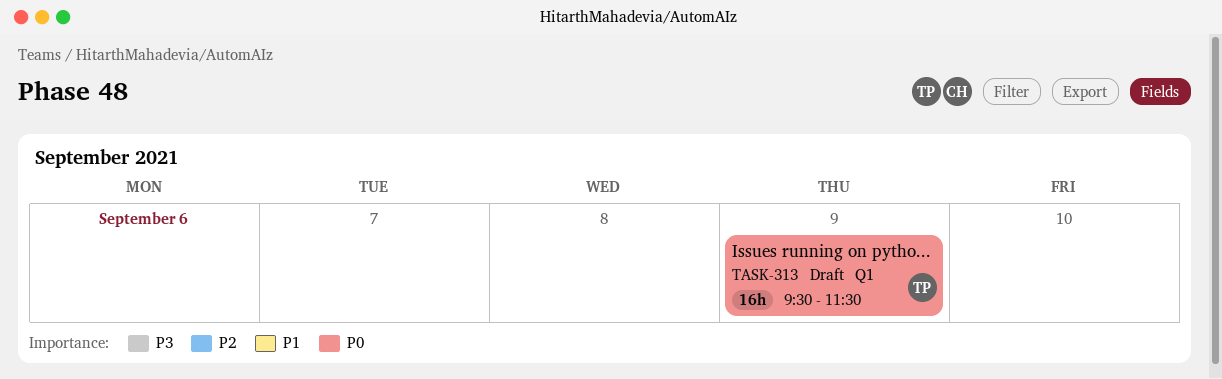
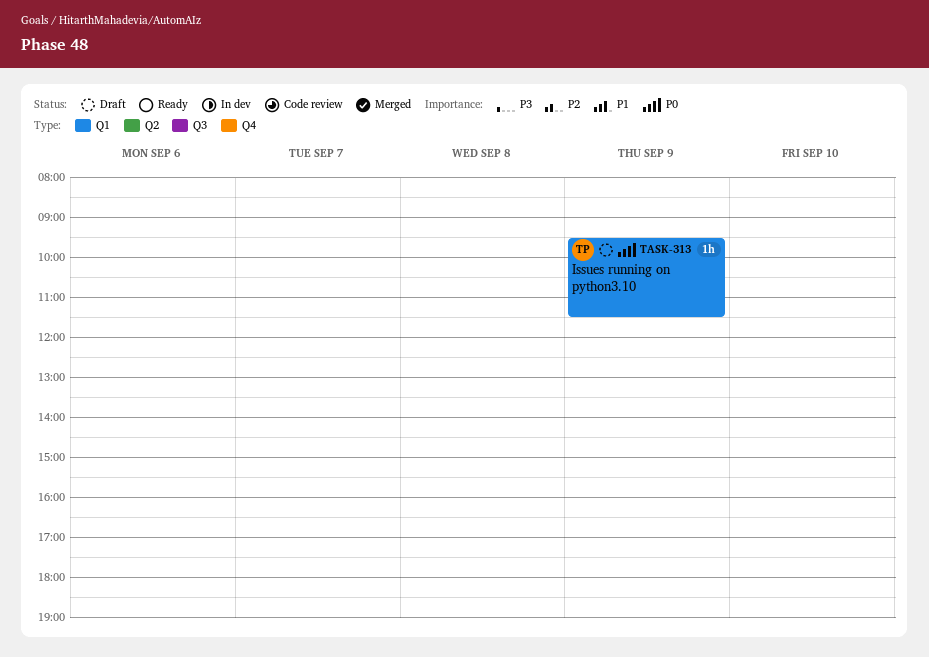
TASK-313, estimate: 16h -> 1h

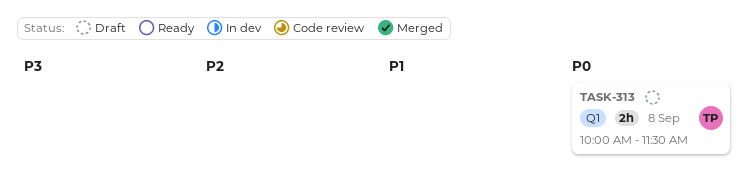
TASK-313, estimate: 1h -> 2h
TASK-313, day: Sep 9 -> Sep 8
TASK-313, begins: 09:30 -> 10:00

